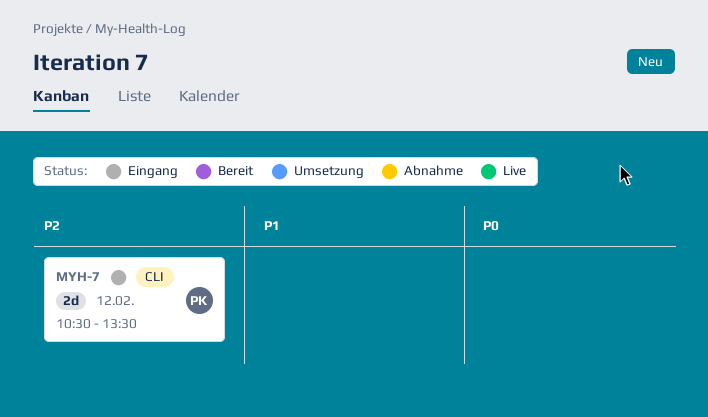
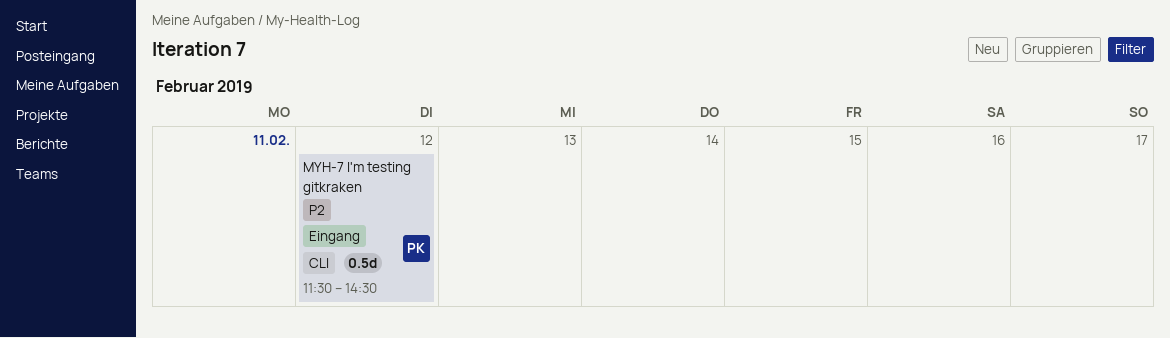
MYH-7, estimate: 2d -> 0.5d
MYH-7, begins: 10:30 -> 11:30
MYH-7, ends: 13:30 -> 14:30

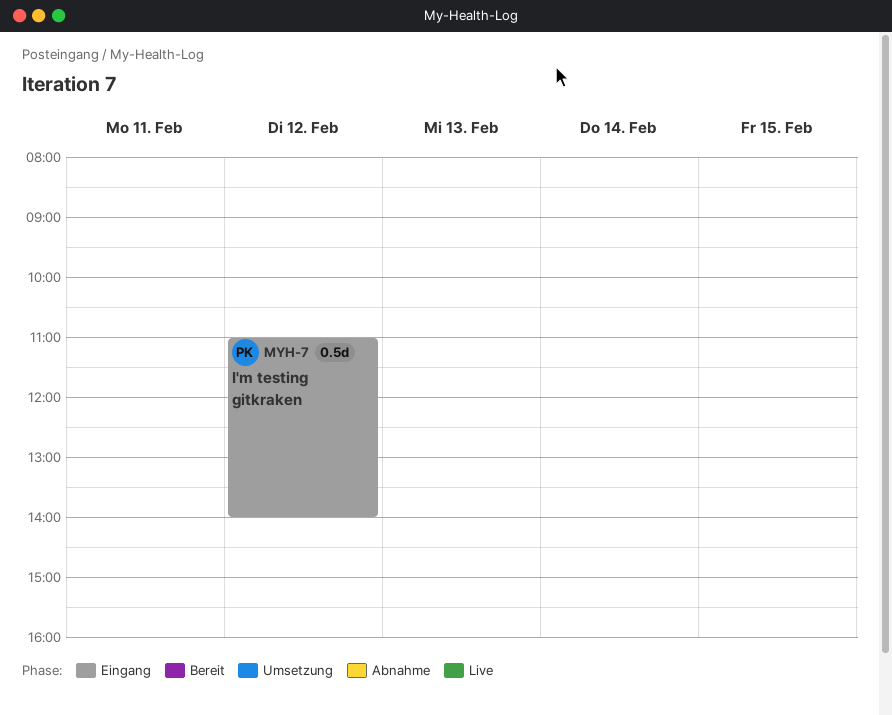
MYH-7, begins: 11:30 -> 11:00
MYH-7, ends: 14:30 -> 14:00

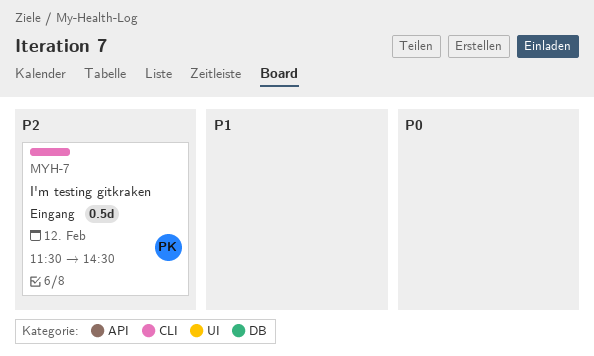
MYH-7, begins: 11:00 -> 11:30
MYH-7, ends: 14:00 -> 14:30

